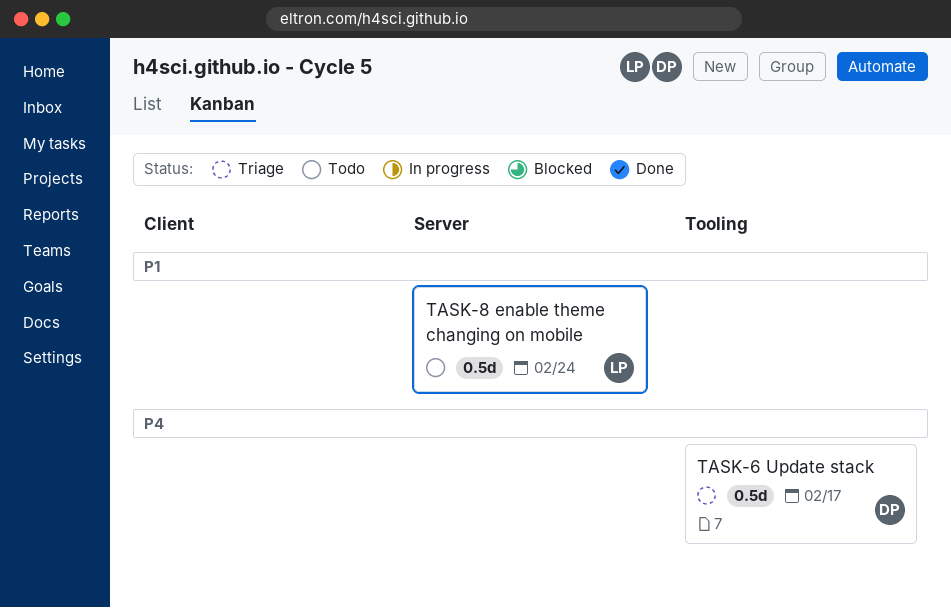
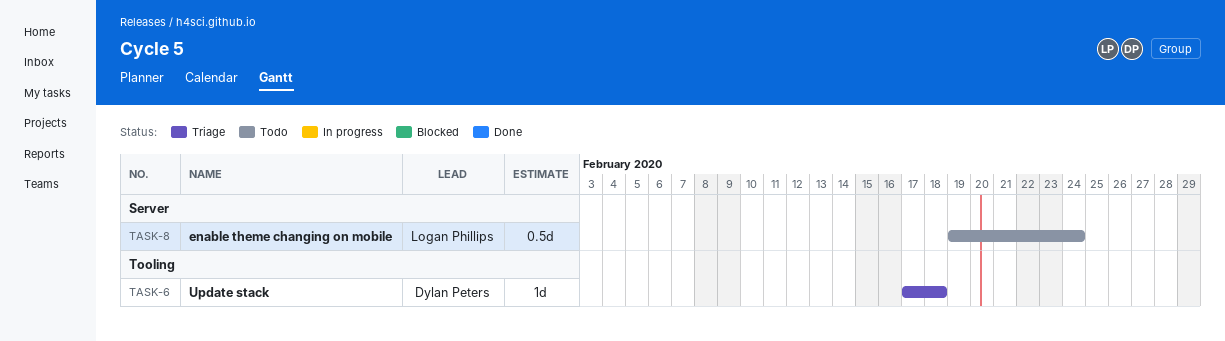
TASK-6, estimate: 0.5d -> 1d
TASK-6, due: Feb 17 -> Feb 18

